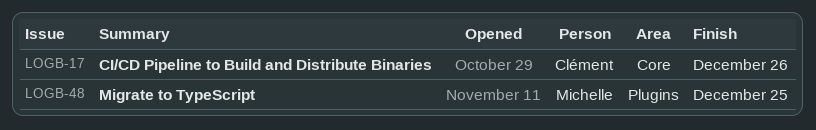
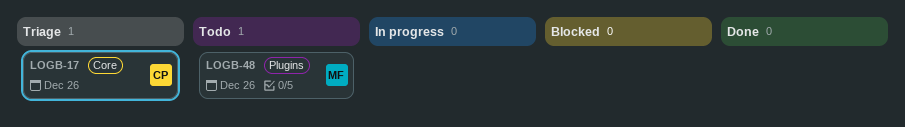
LOGB-48, due: Dec 25 -> Dec 26

